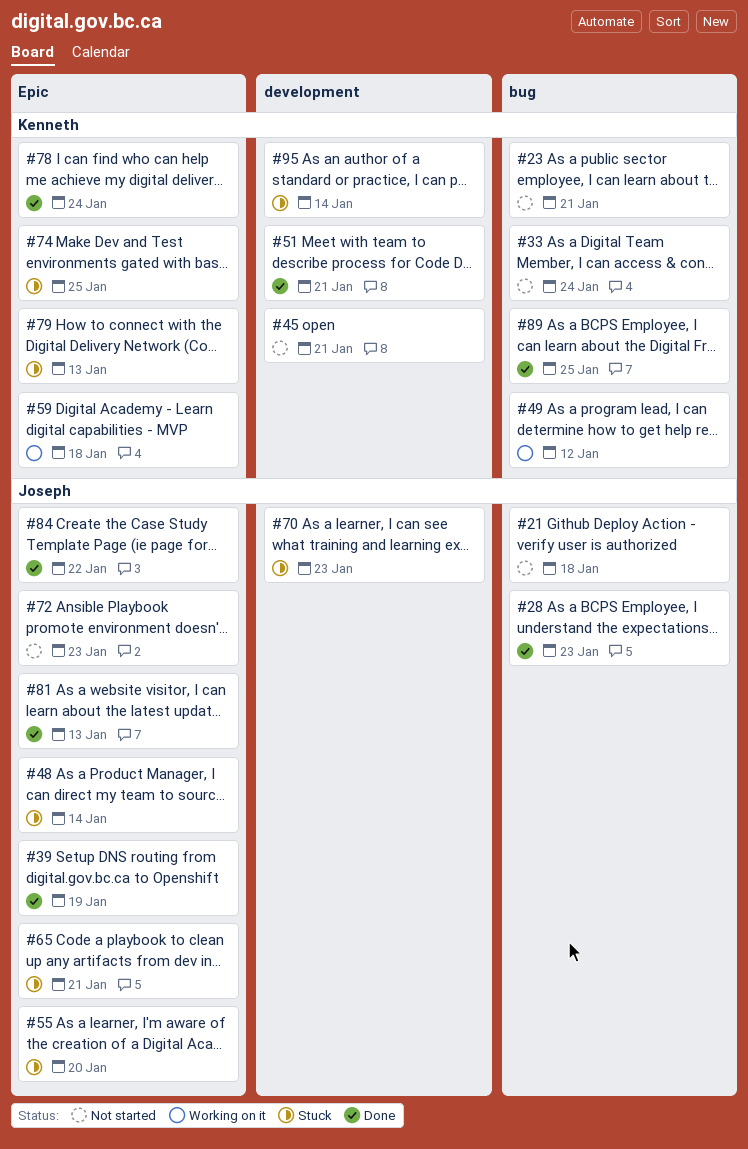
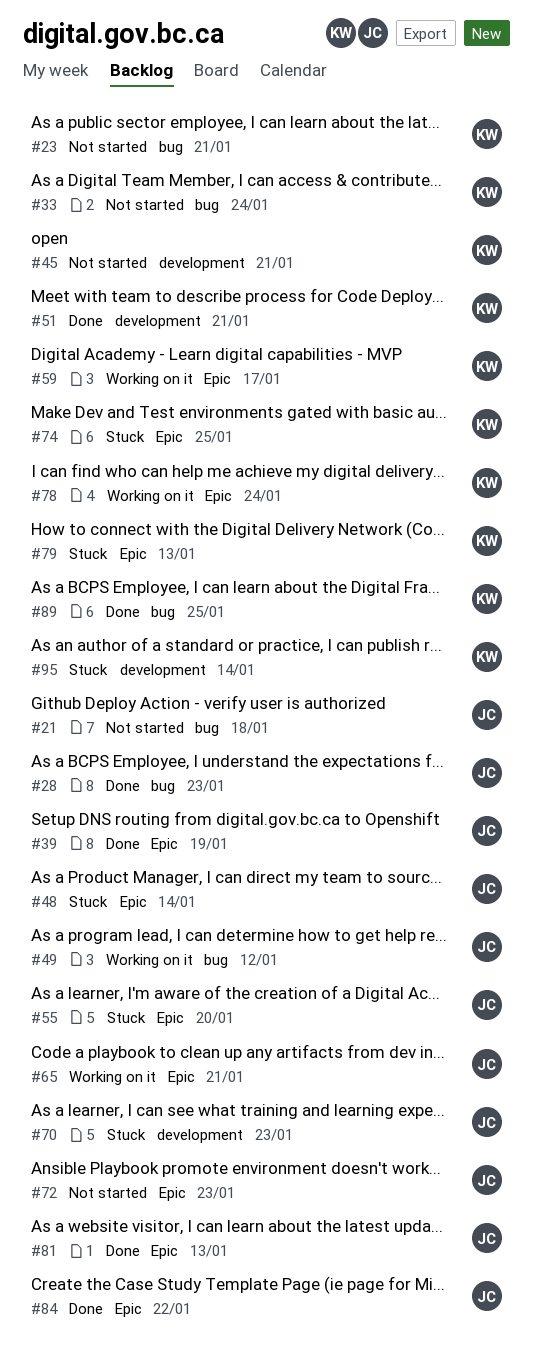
#49, owner: Kenneth -> Joseph
#59, due: Jan 18 -> Jan 17
#65, status: Stuck -> Working on it
#78, status: Done -> Working on it

